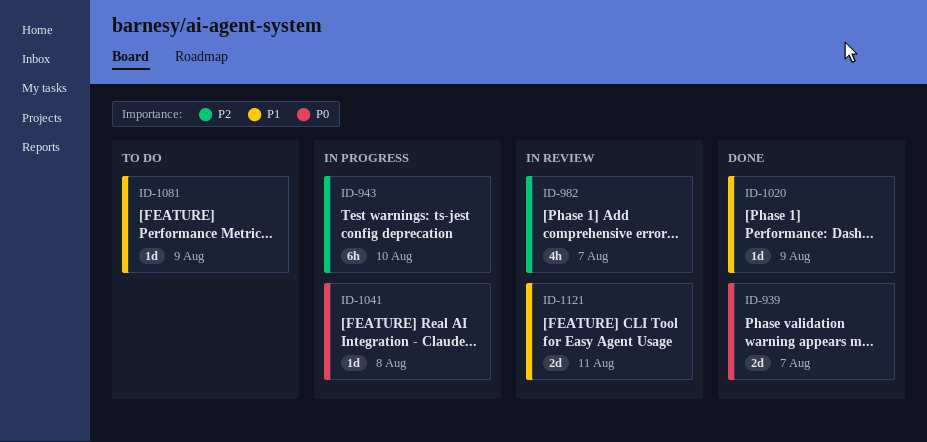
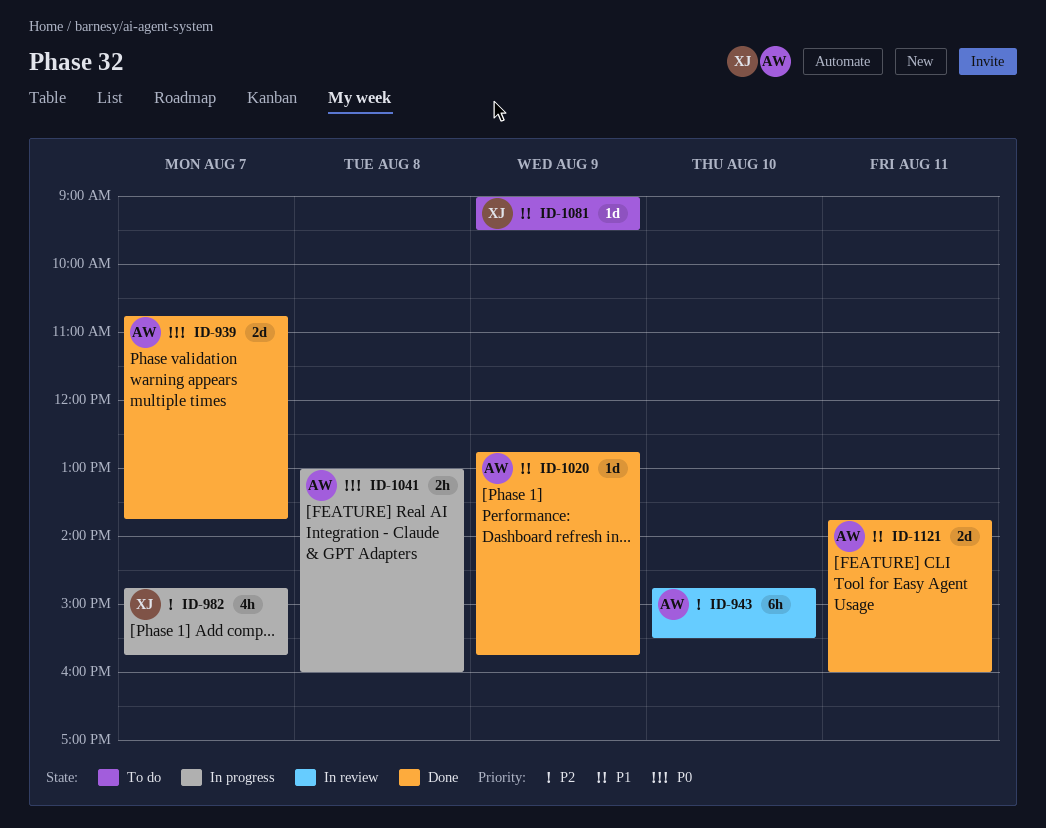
ID-943, status: In progress -> In review
ID-982, status: In review -> In progress
ID-1041, estimate: 1d -> 2h
ID-1121, status: In review -> Done

